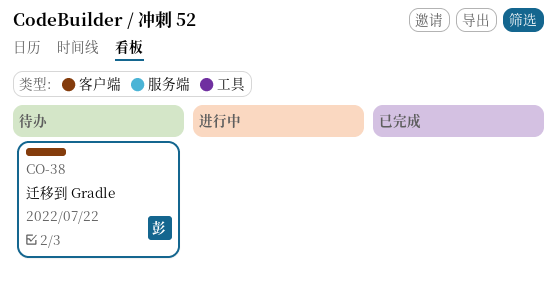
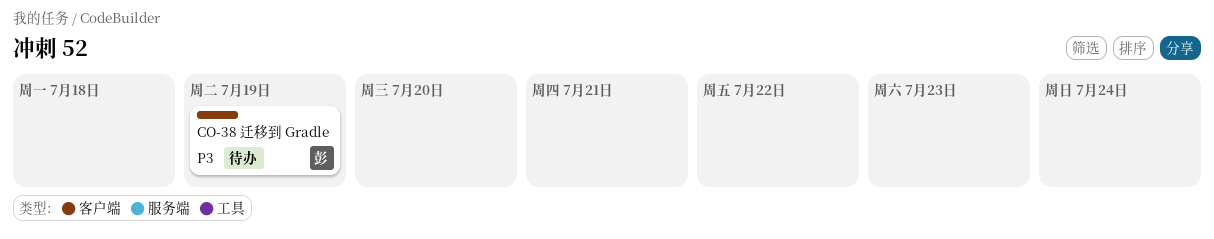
CO-38, due: Jul 22 -> Jul 19

